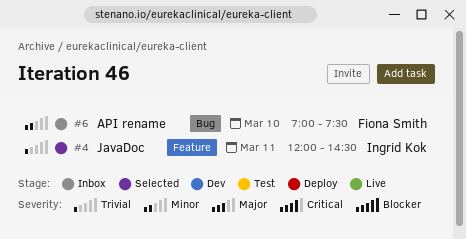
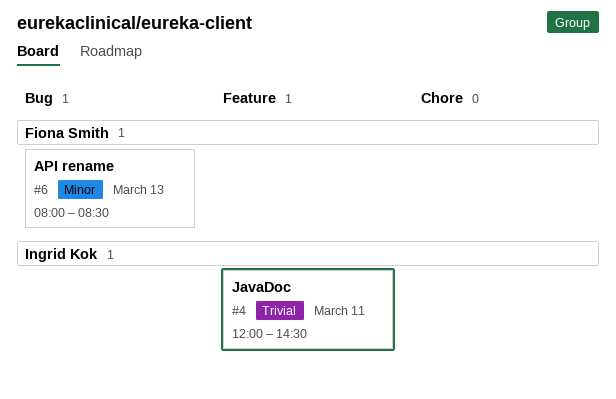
#6, day: Mar 10 -> Mar 13
#6, begins: 07:00 -> 08:00
#6, ends: 07:30 -> 08:30

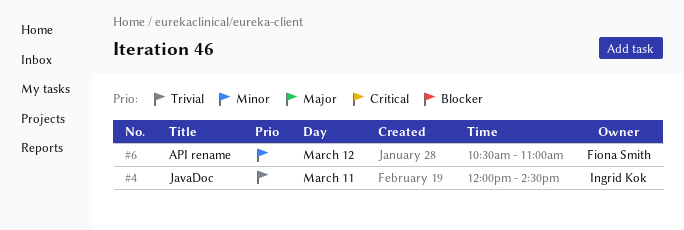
#6, day: Mar 13 -> Mar 12
#6, begins: 08:00 -> 10:30
#6, ends: 08:30 -> 11:00

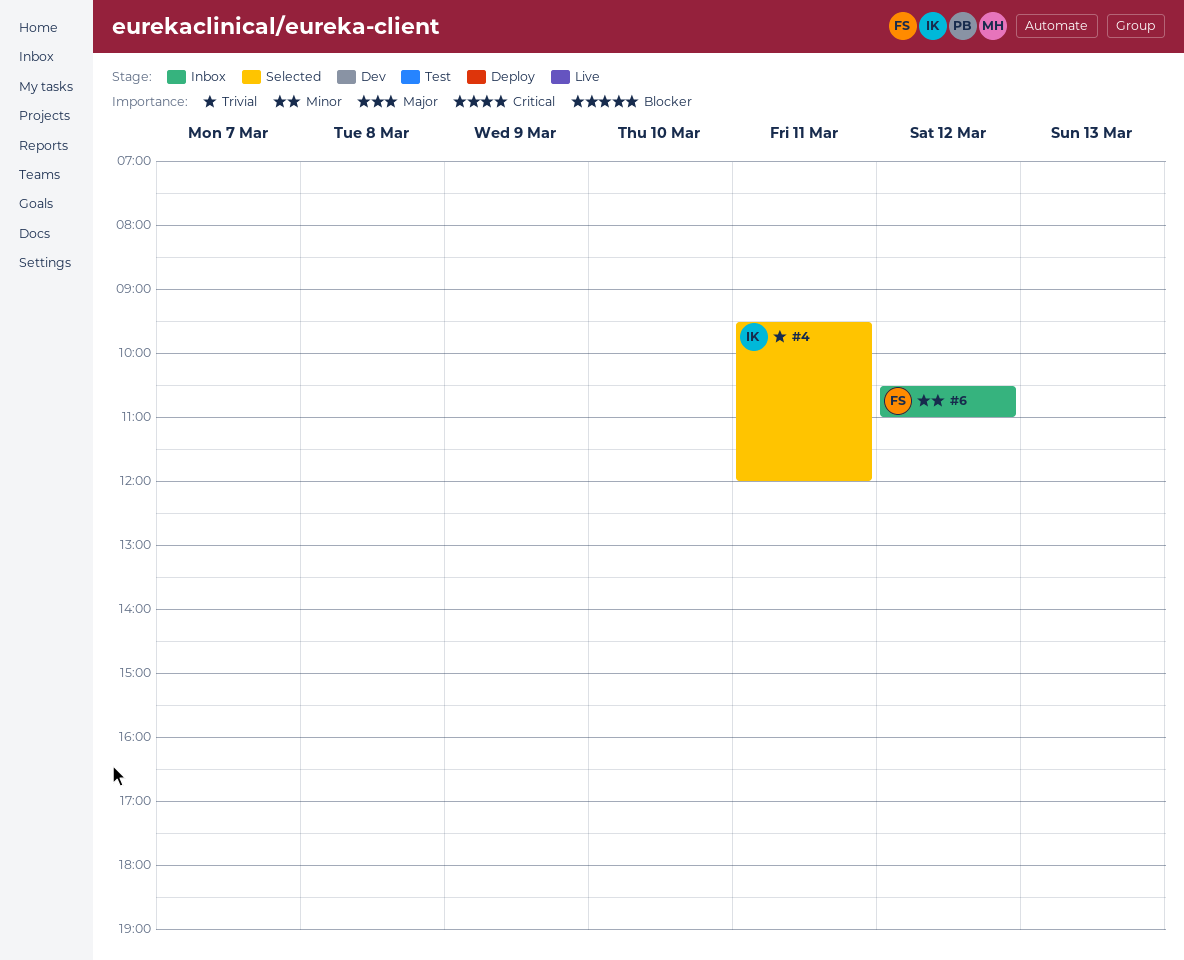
#4, begins: 12:00 -> 09:30
#4, ends: 14:30 -> 12:00

